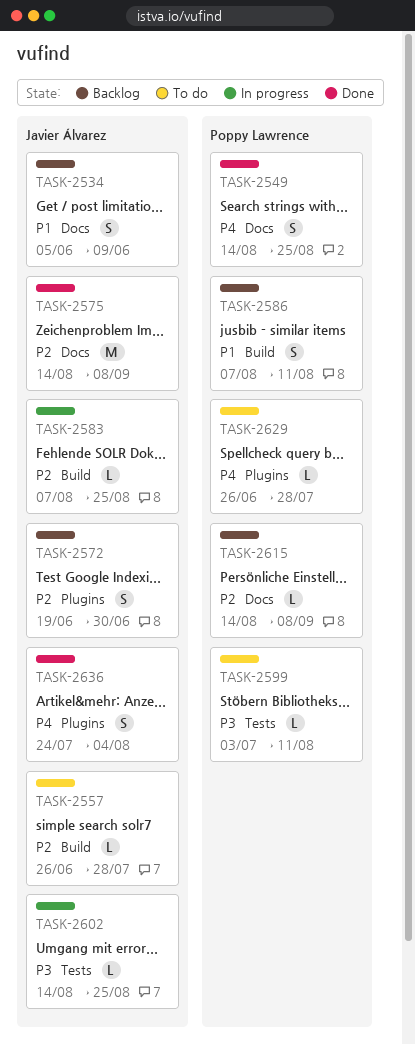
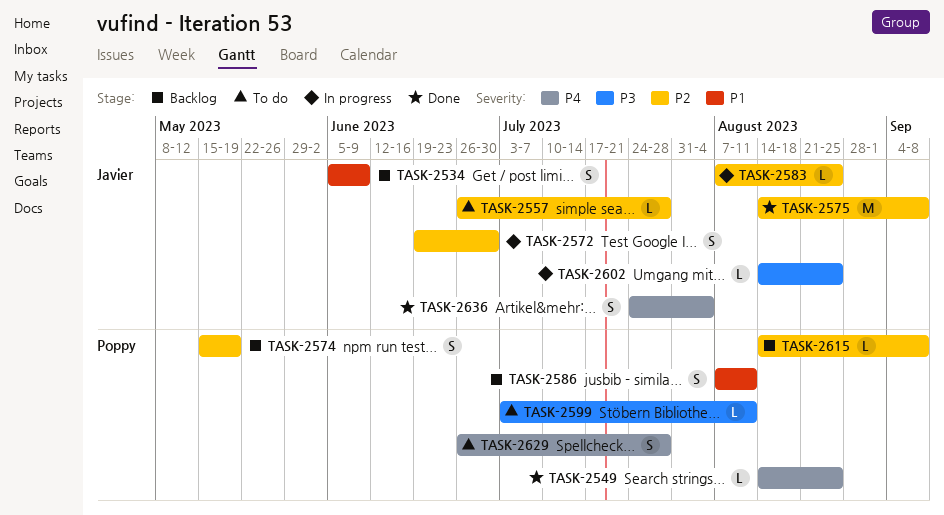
TASK-2549, estimate: S -> L
TASK-2572, status: Backlog -> In progress
TASK-2574: none -> present
TASK-2629, estimate: L -> S

